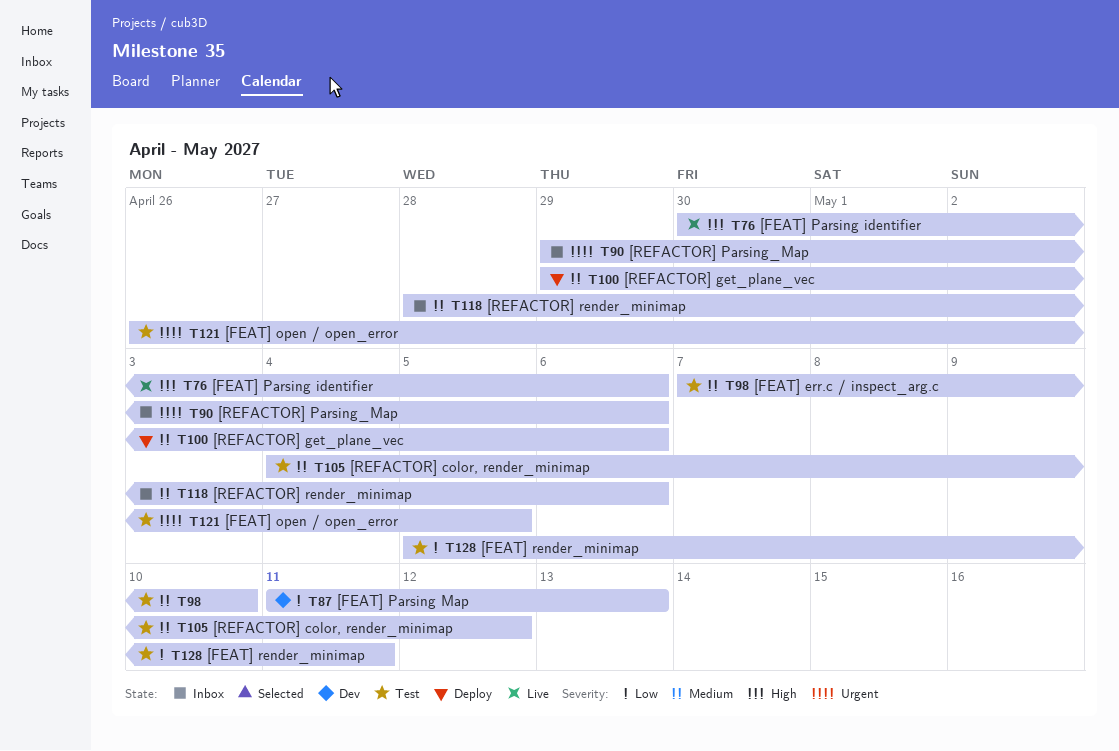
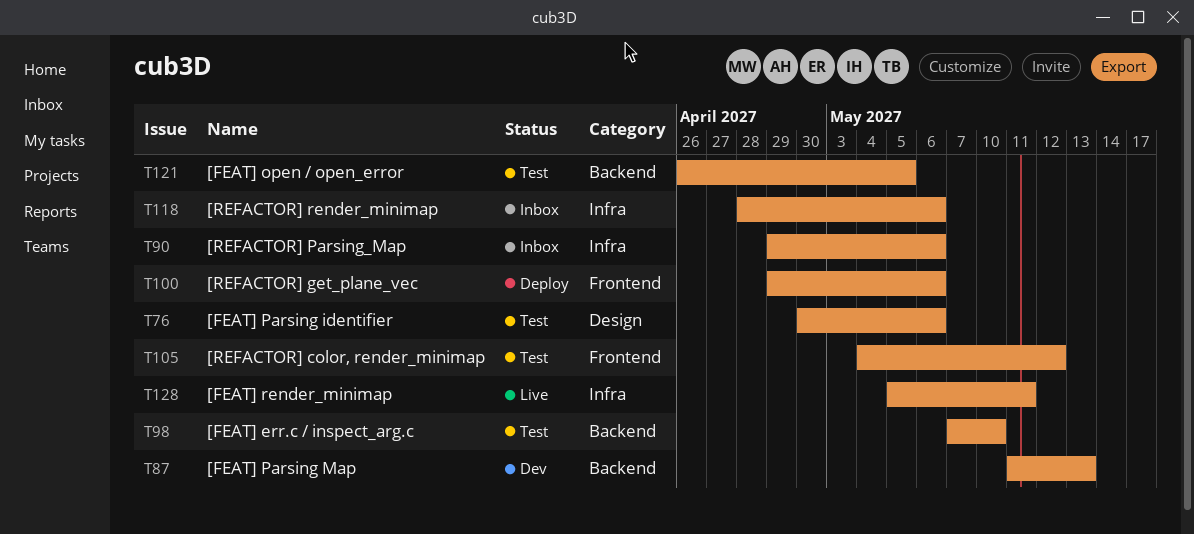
T76, status: Live -> Test
T128, status: Test -> Live

